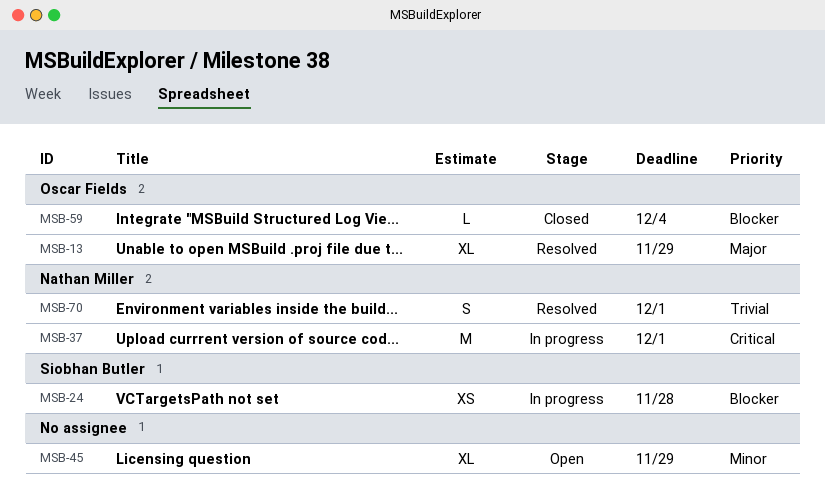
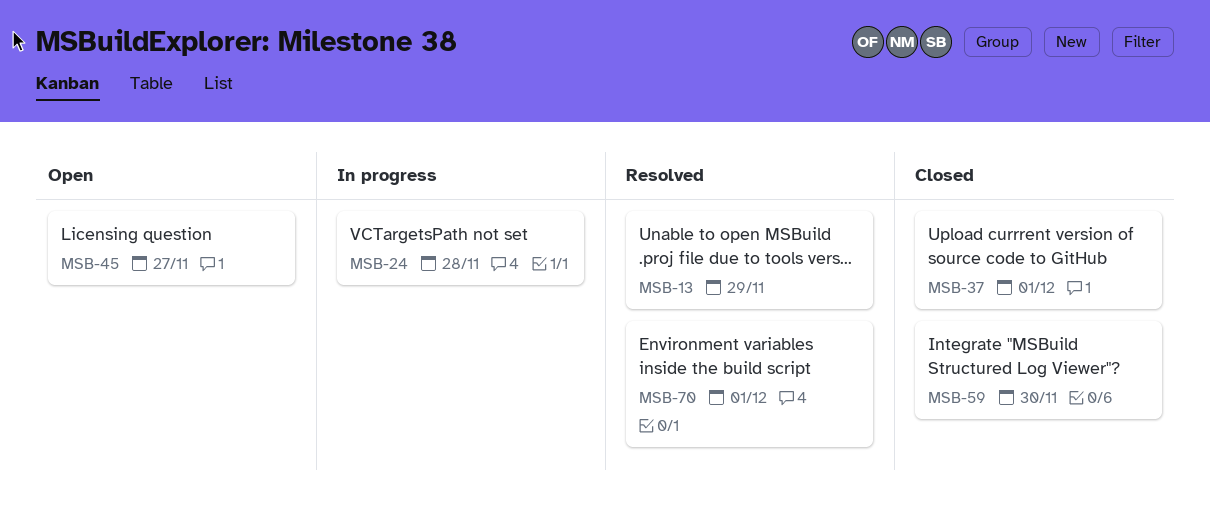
MSB-37, status: In progress -> Closed
MSB-45, due: Nov 29 -> Nov 27
MSB-59, due: Dec 4 -> Nov 30

